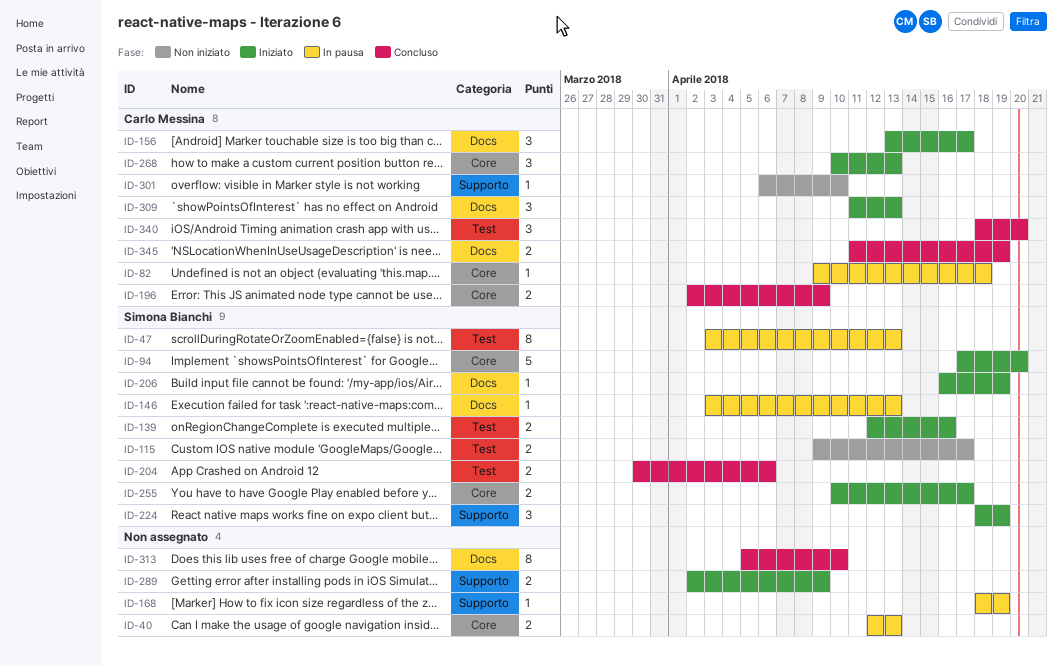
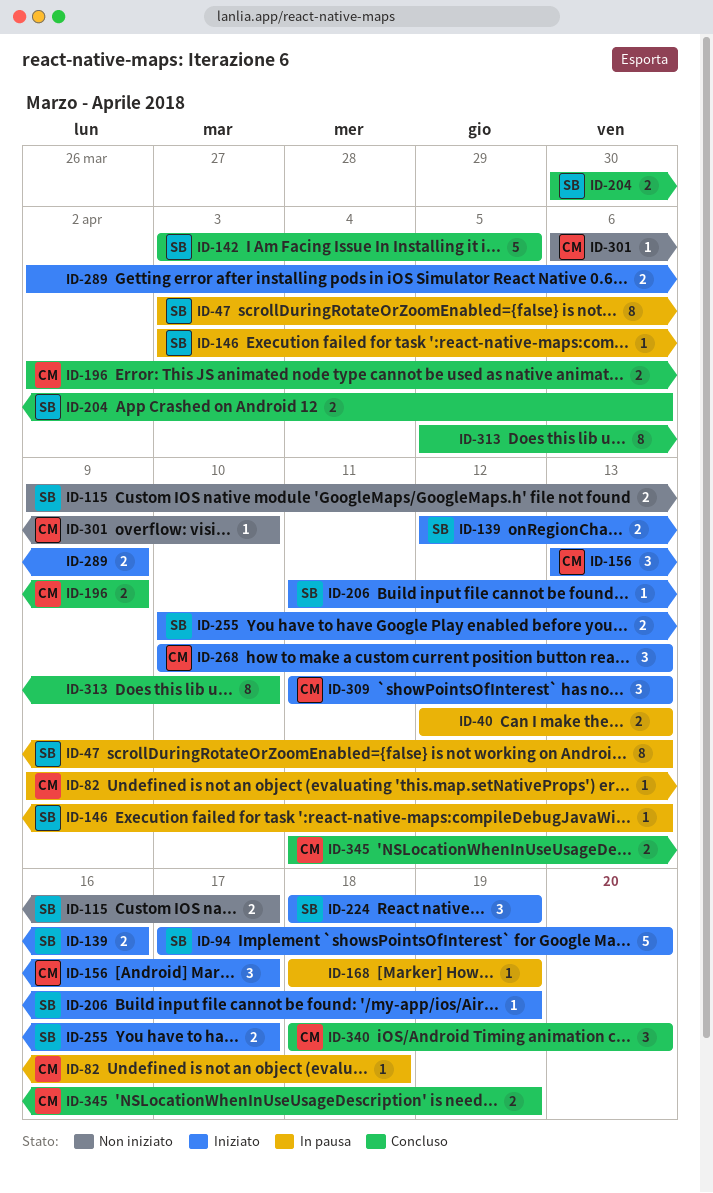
ID-142: none -> present
ID-206, start: Apr 16 -> Apr 11

